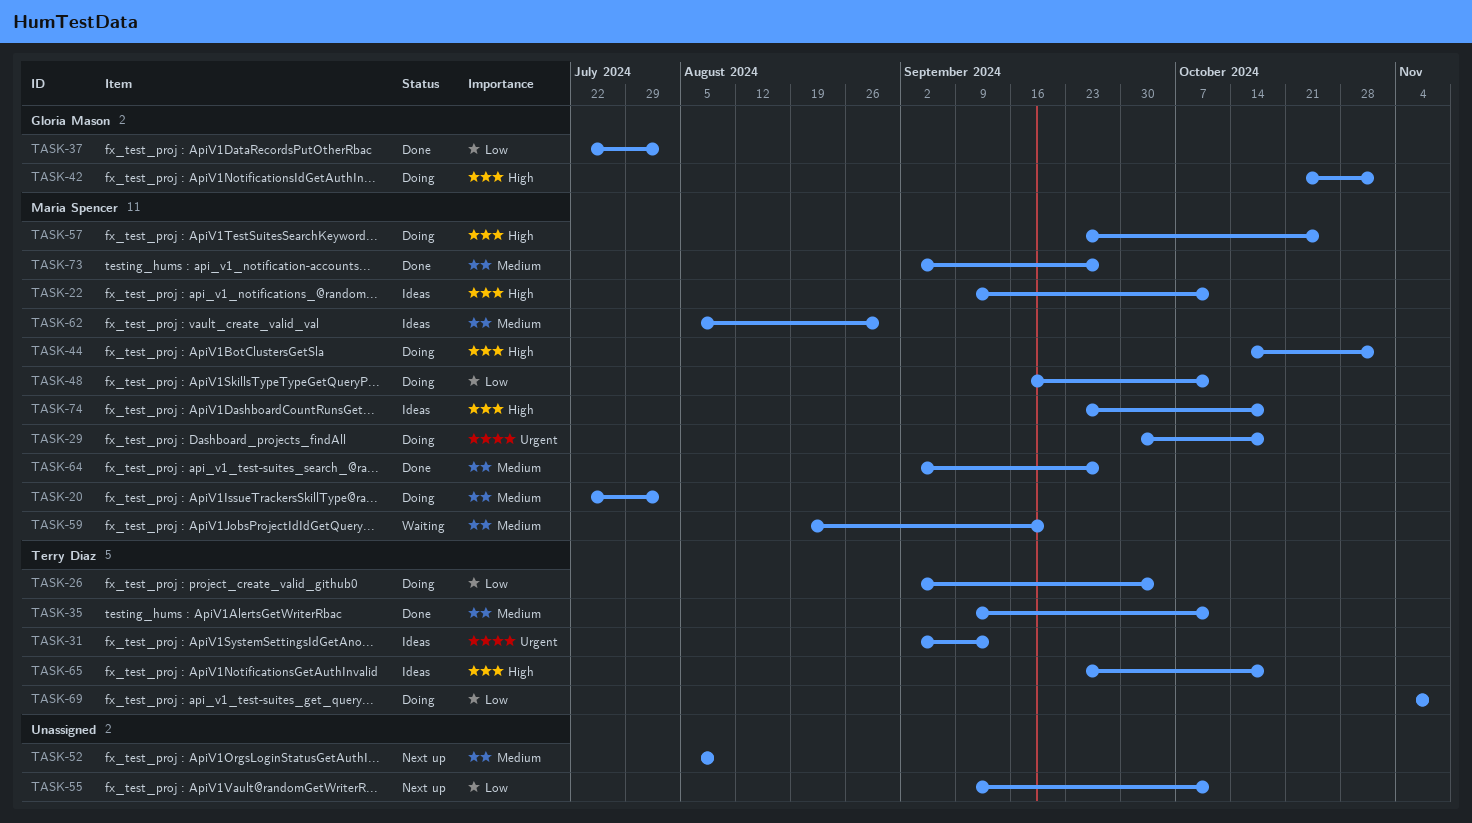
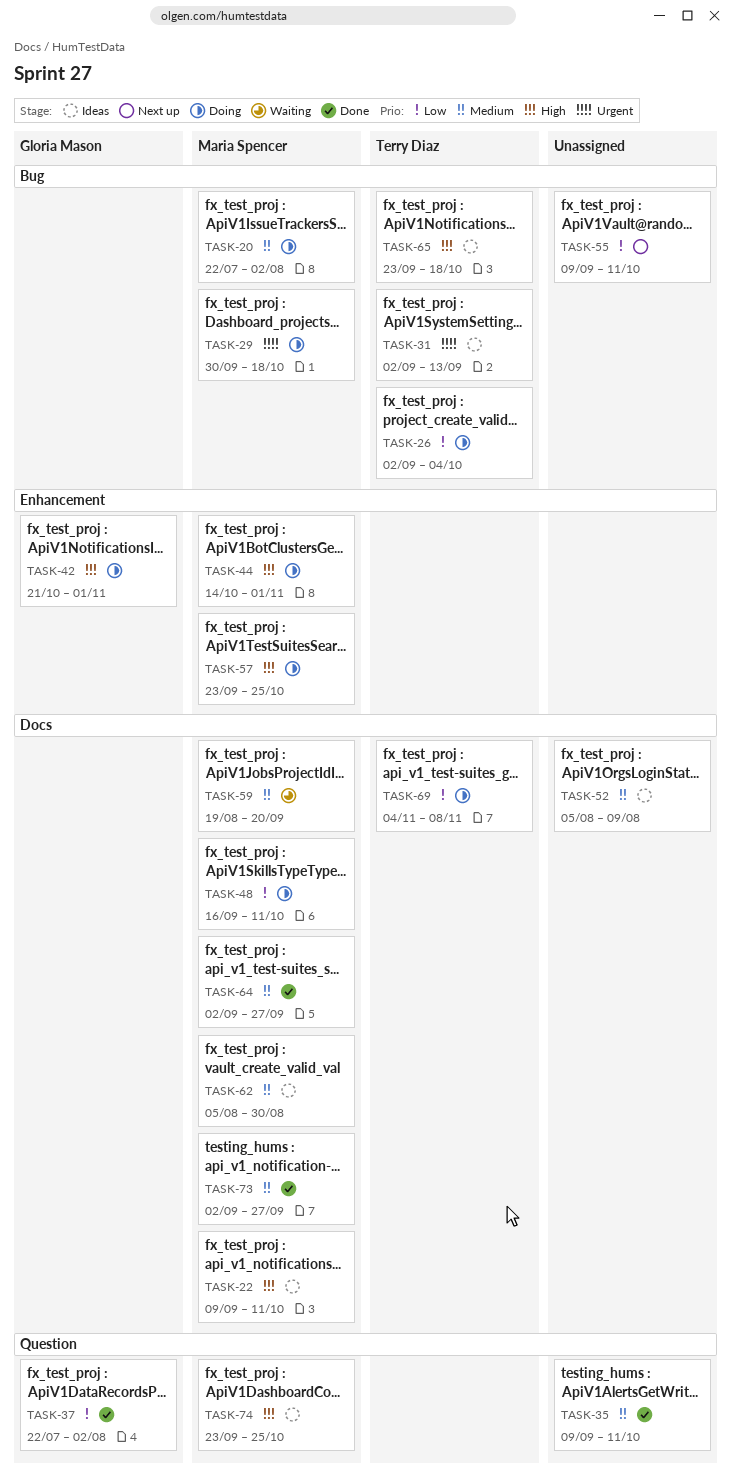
TASK-35, owner: Terry Diaz -> none
TASK-52, status: Next up -> Ideas
TASK-74, due: Oct 18 -> Oct 25

